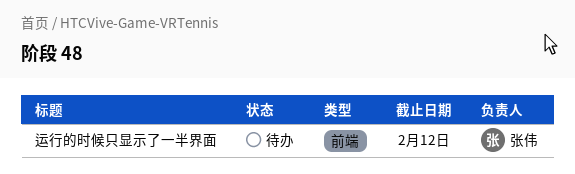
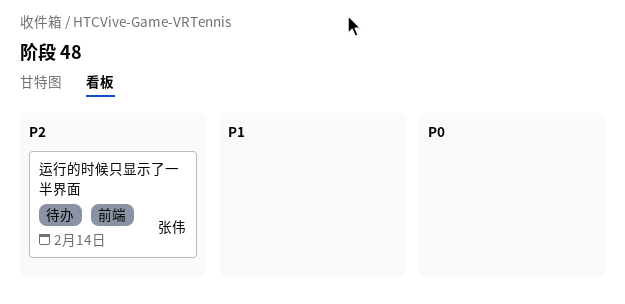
运行的时候只显示了一半界面, due: Feb 12 -> Feb 14

